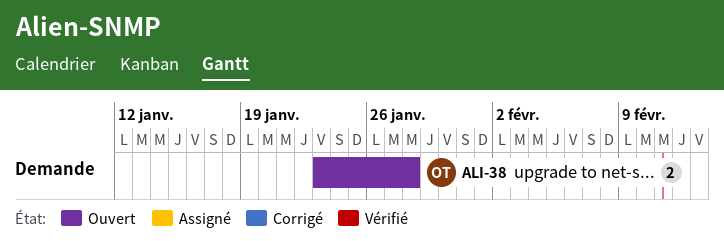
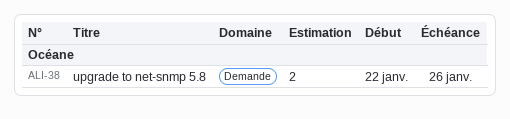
ALI-38, start: Jan 23 -> Jan 22
ALI-38, due: Jan 28 -> Jan 26

